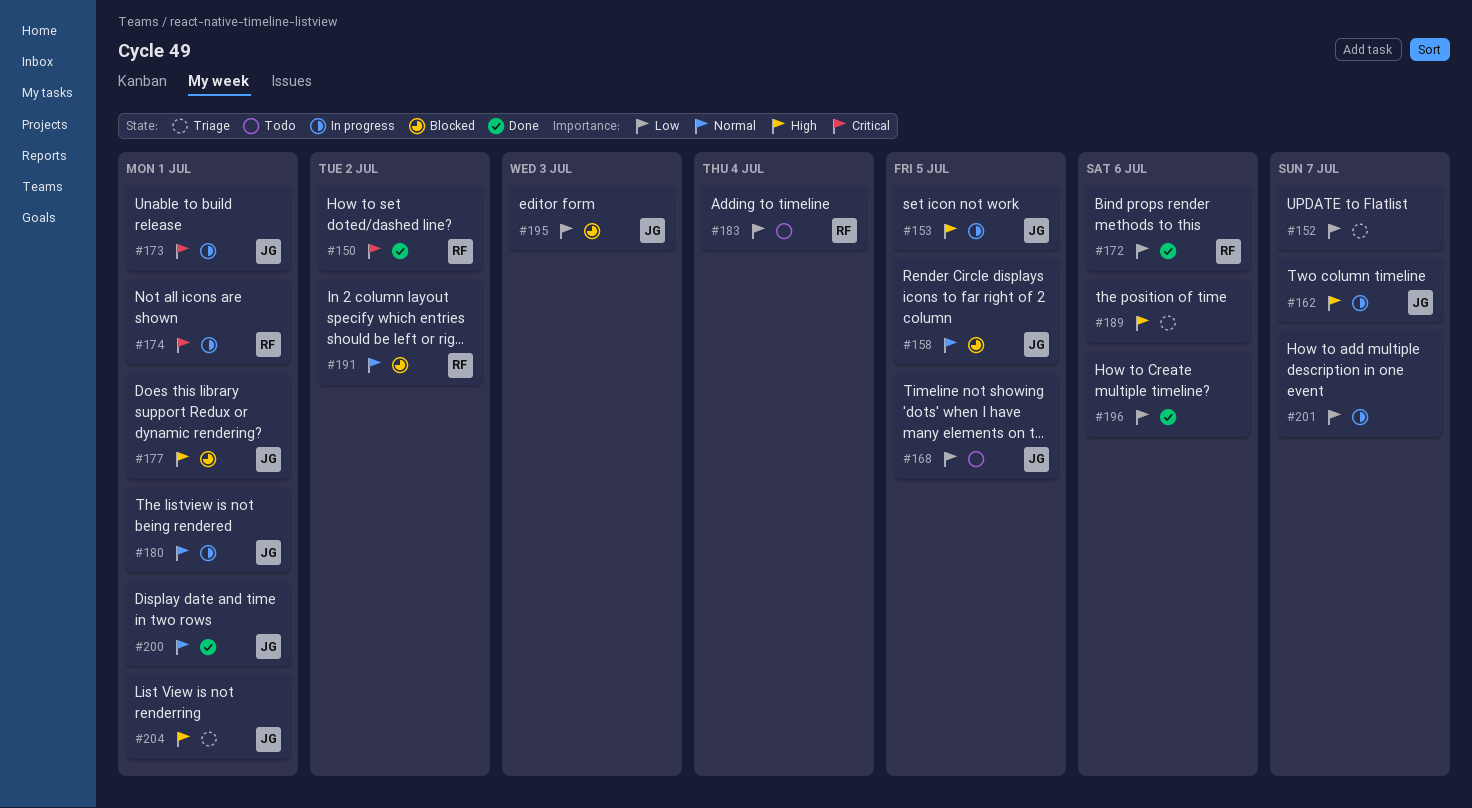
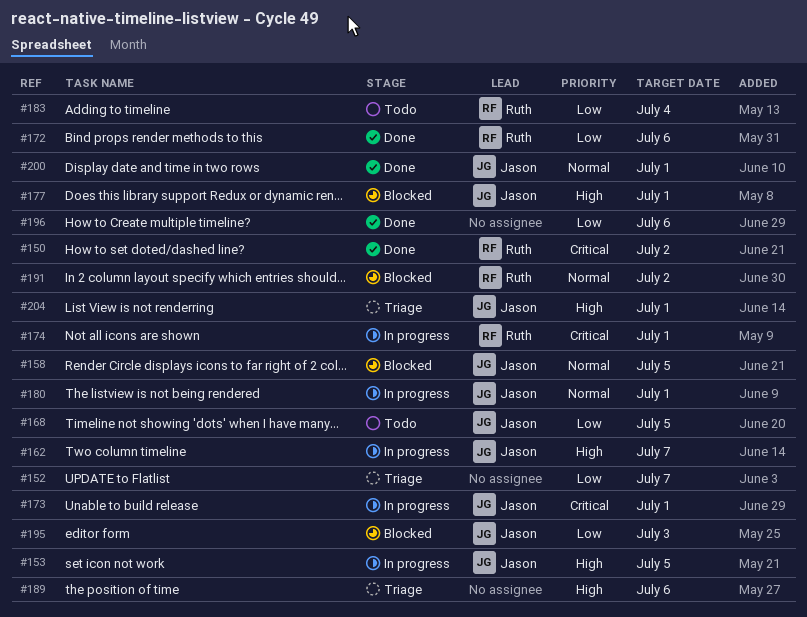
#201: present -> none

